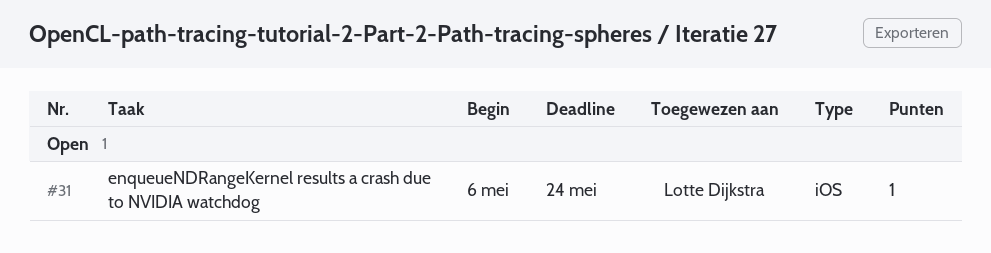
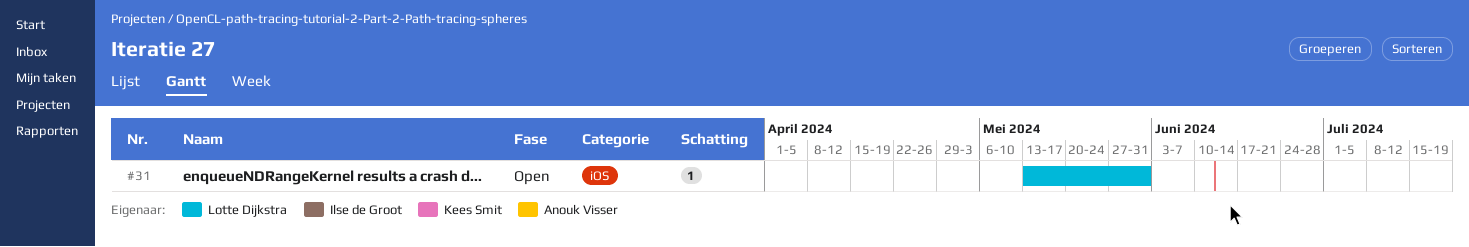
#31, start: May 6 -> May 13
#31, due: May 24 -> May 31

